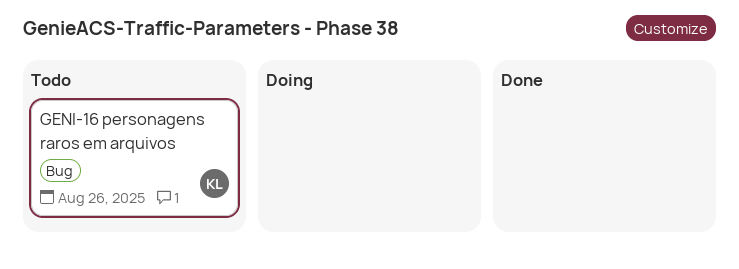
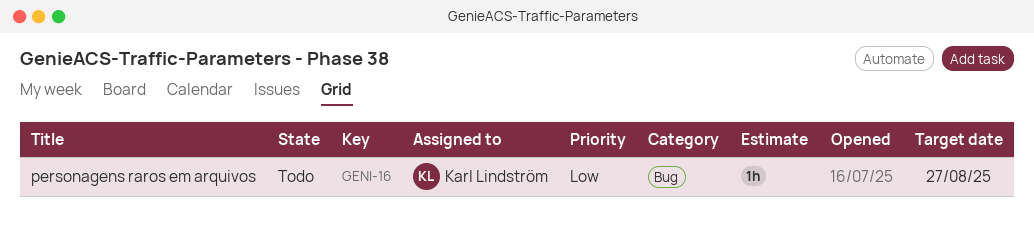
GENI-16, due: Aug 26 -> Aug 27

